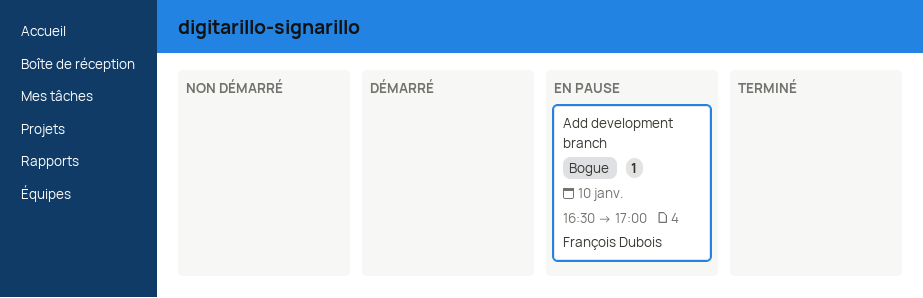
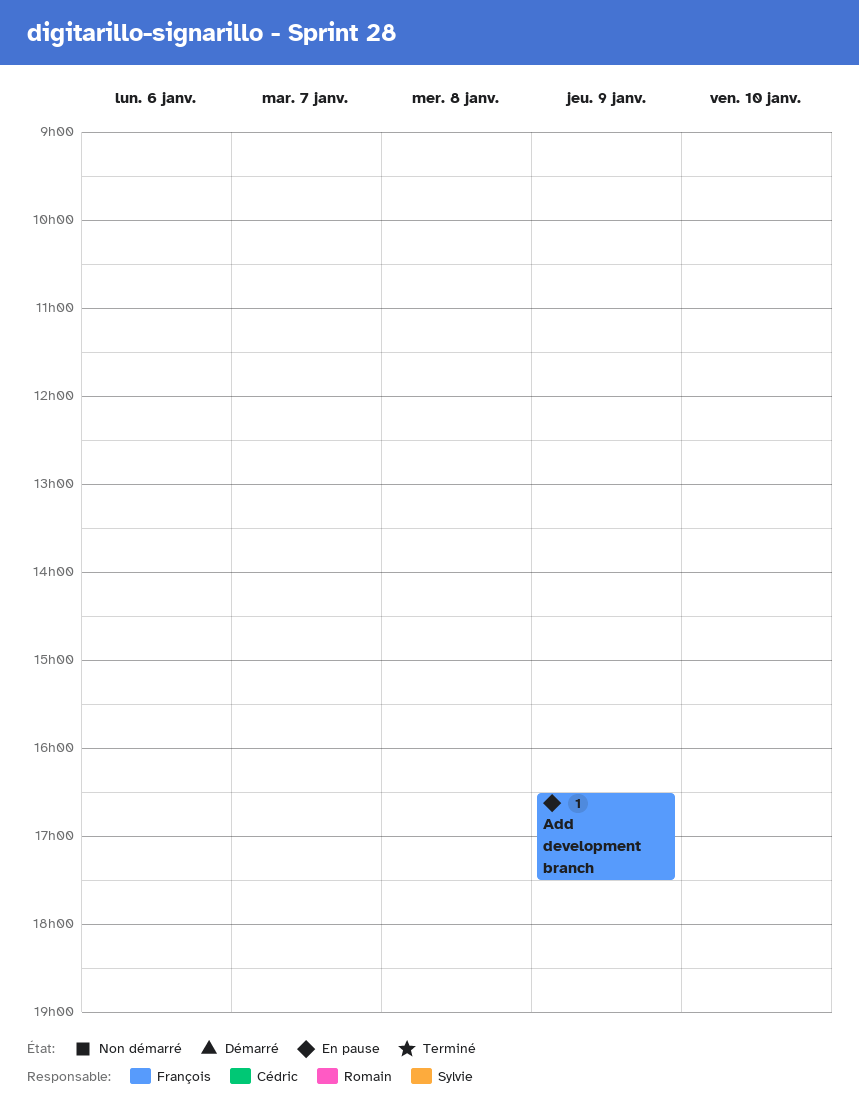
Add development branch, day: Jan 10 -> Jan 9
Add development branch, ends: 17:00 -> 17:30

